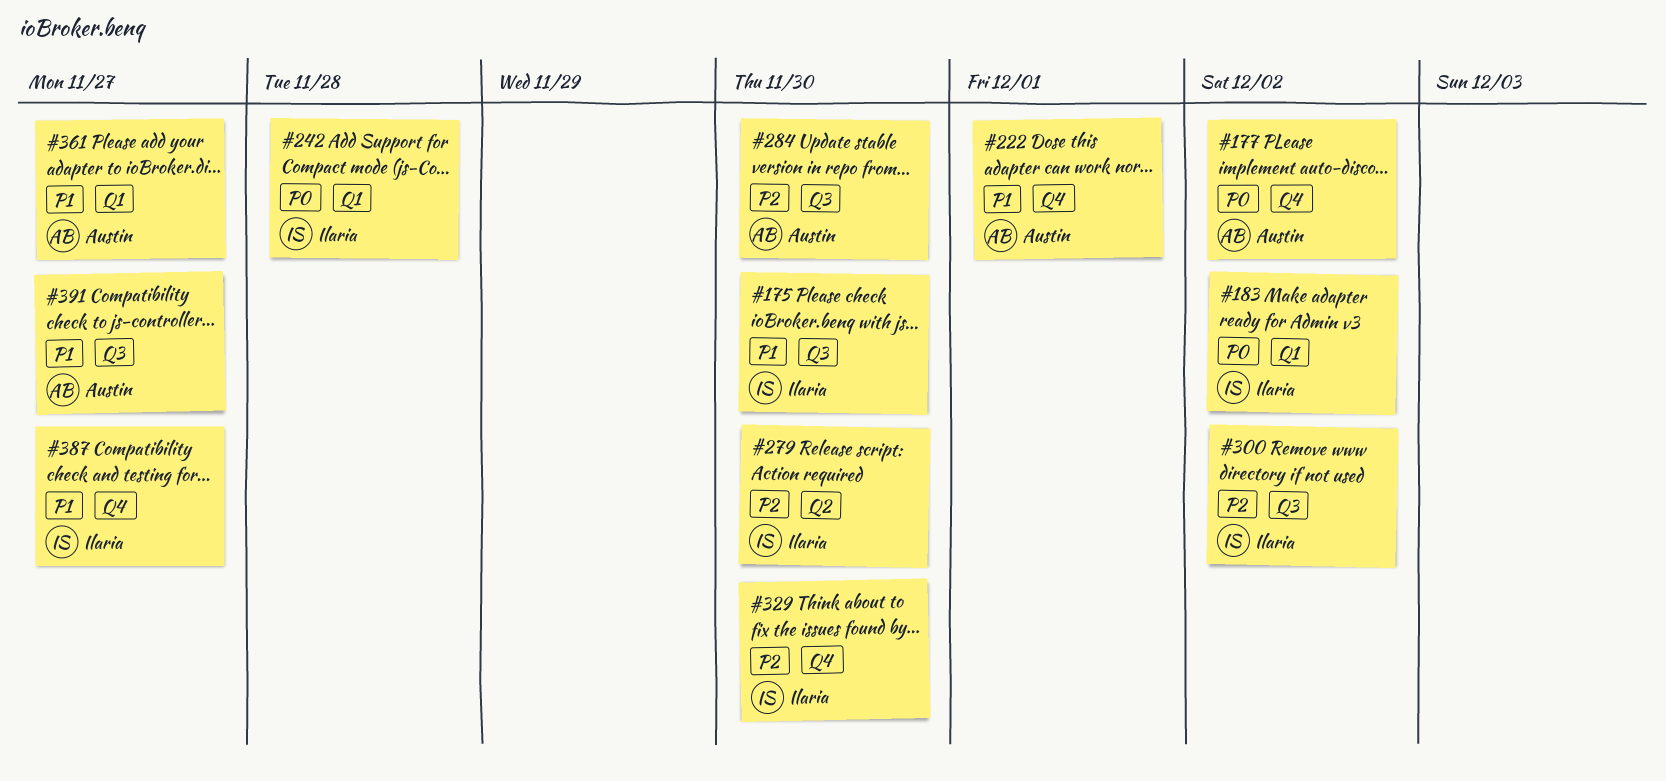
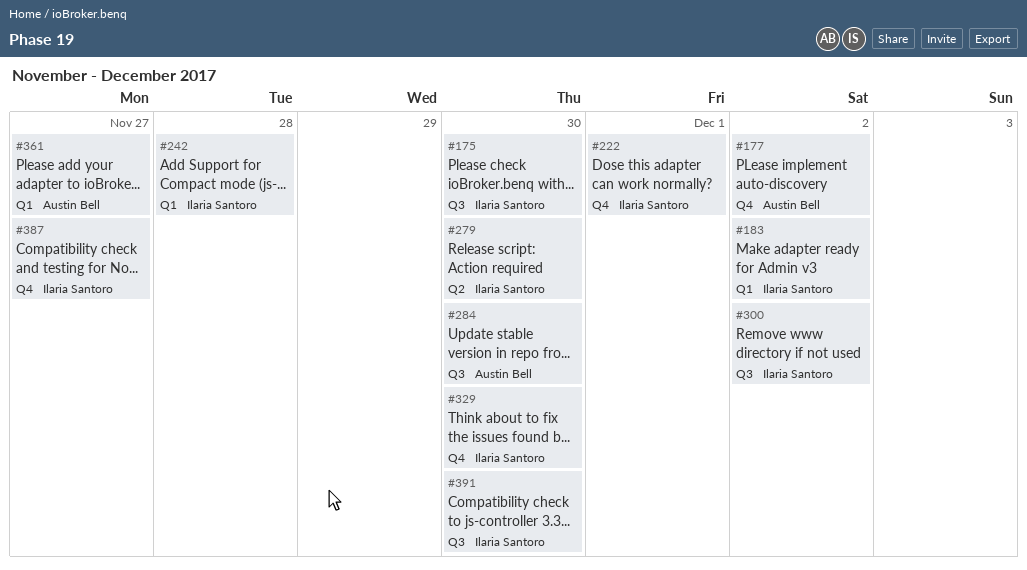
#222, owner: Austin Bell -> Ilaria Santoro
#391, owner: Austin Bell -> Ilaria Santoro
#391, due: Nov 27 -> Nov 30

